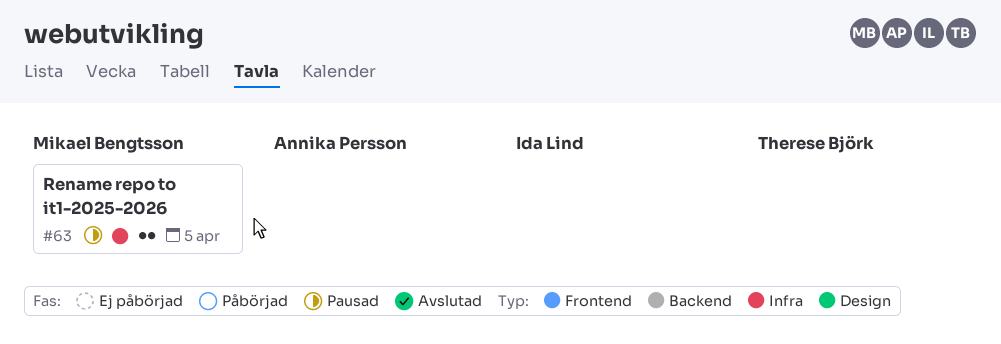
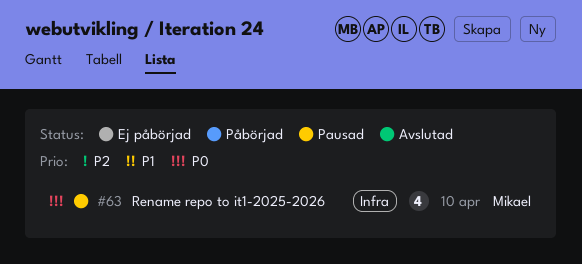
#63, estimate: 2 -> 4
#63, due: Apr 5 -> Apr 10

